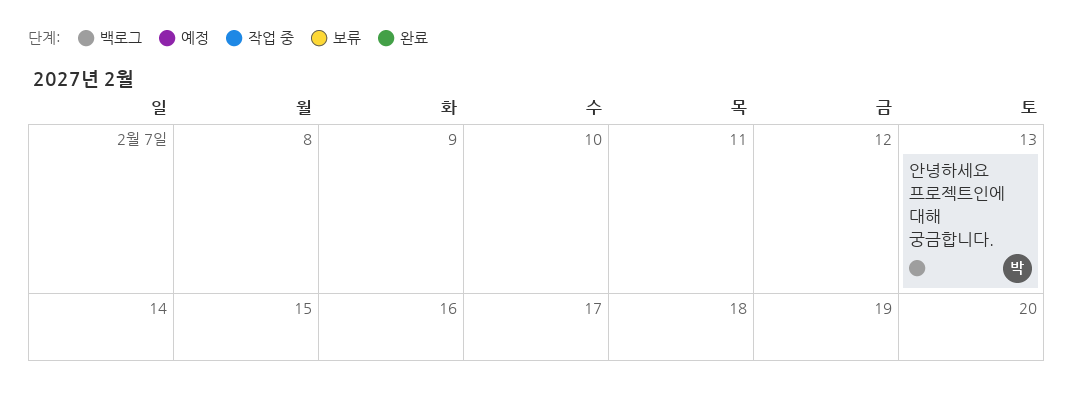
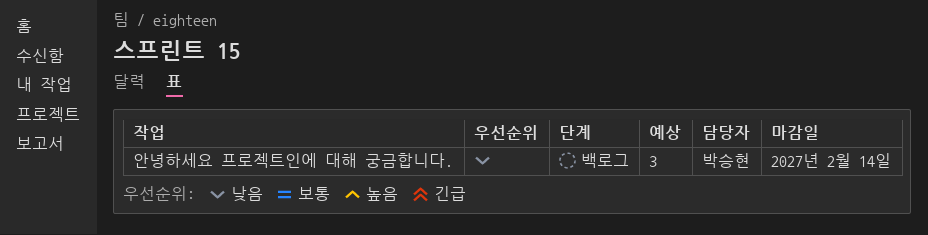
안녕하세요 프로젝트인에 대해 궁금합니다., due: Feb 13 -> Feb 14

